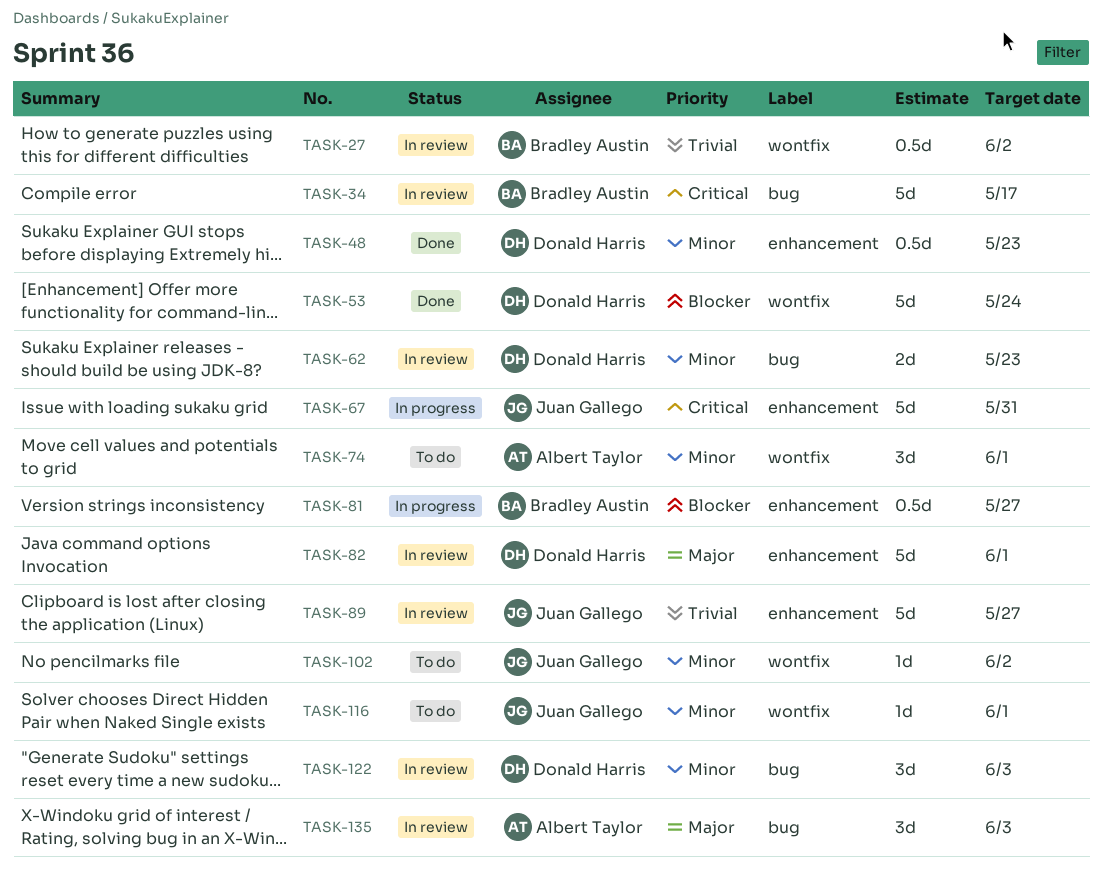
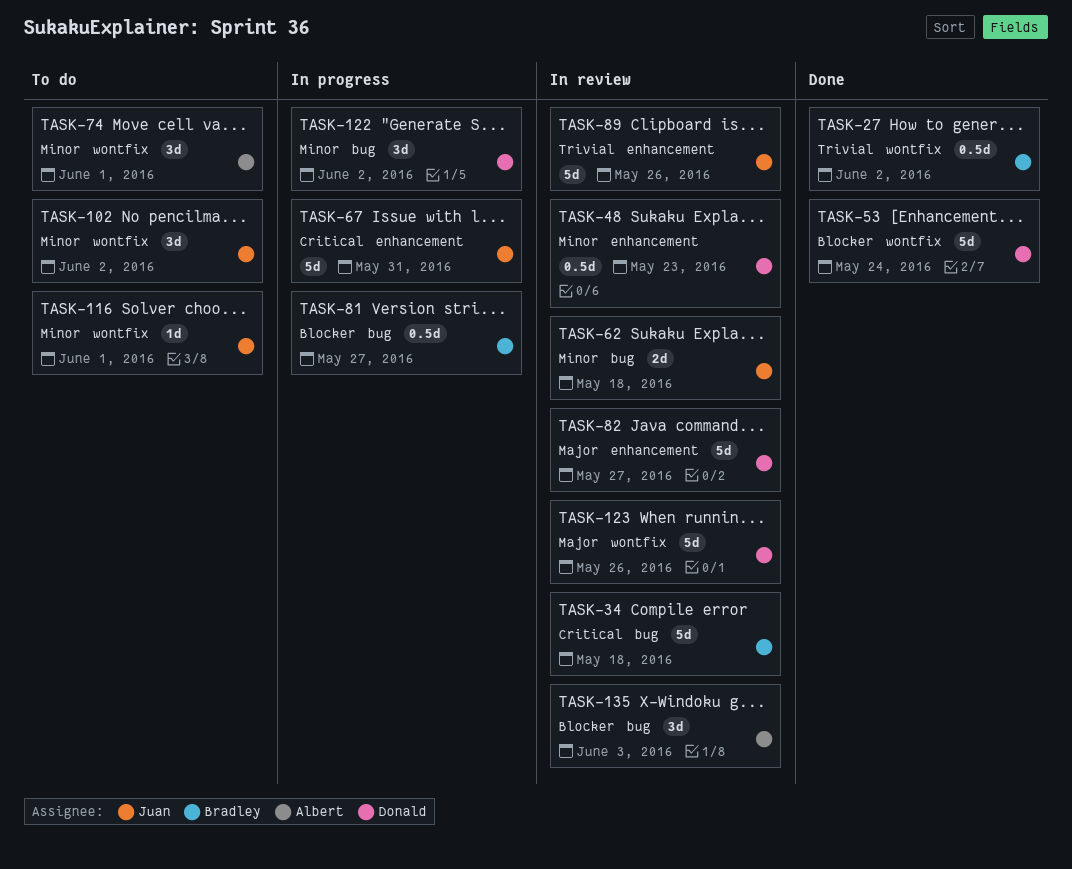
TASK-27, status: In review -> Done
TASK-34, due: May 17 -> May 18
TASK-48, status: Done -> In review
TASK-62, owner: Donald Harris -> Juan Gallego
TASK-62, due: May 23 -> May 18
TASK-81, label: enhancement -> bug
TASK-82, due: Jun 1 -> May 27
TASK-89, due: May 27 -> May 26
TASK-102, estimate: 1d -> 3d
TASK-122, status: In review -> In progress
TASK-122, due: Jun 3 -> Jun 2
TASK-123: none -> present
TASK-135, priority: Major -> Blocker

